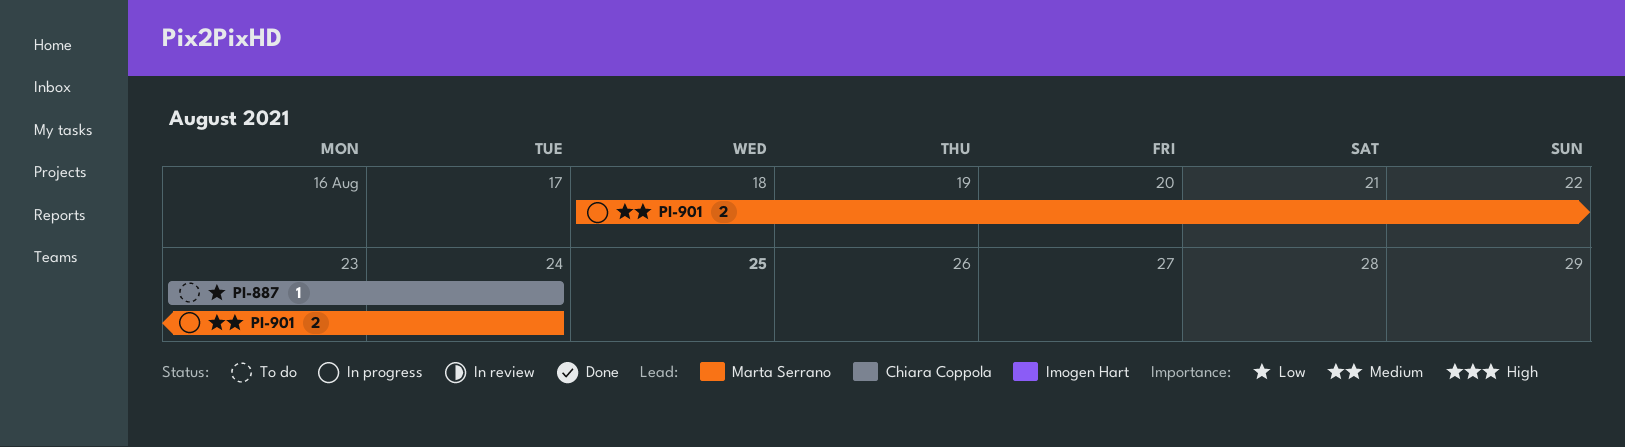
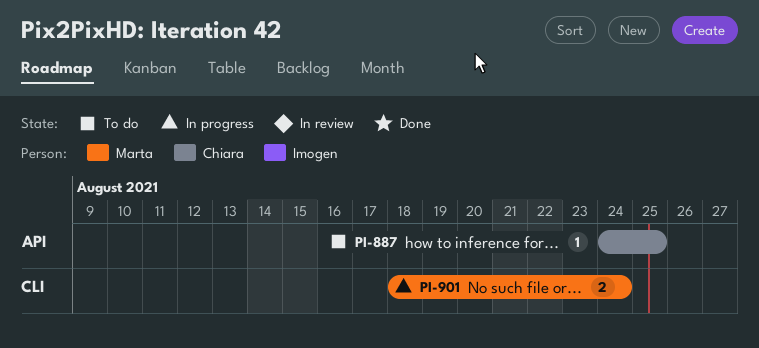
PI-887, start: Aug 23 -> Aug 24
PI-887, due: Aug 24 -> Aug 25

